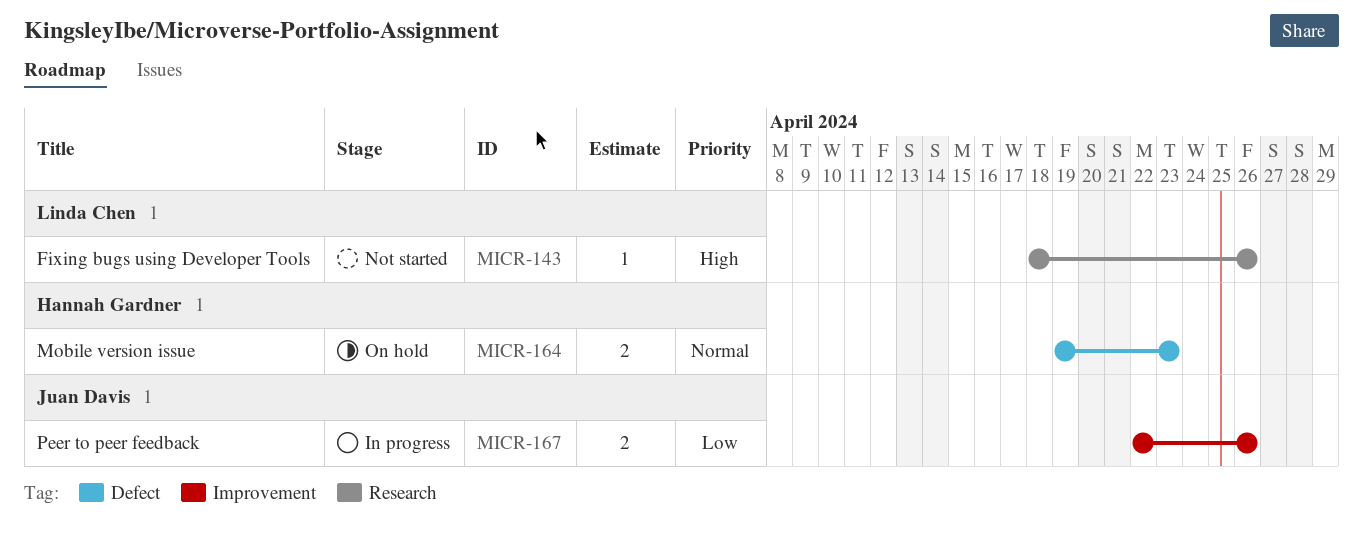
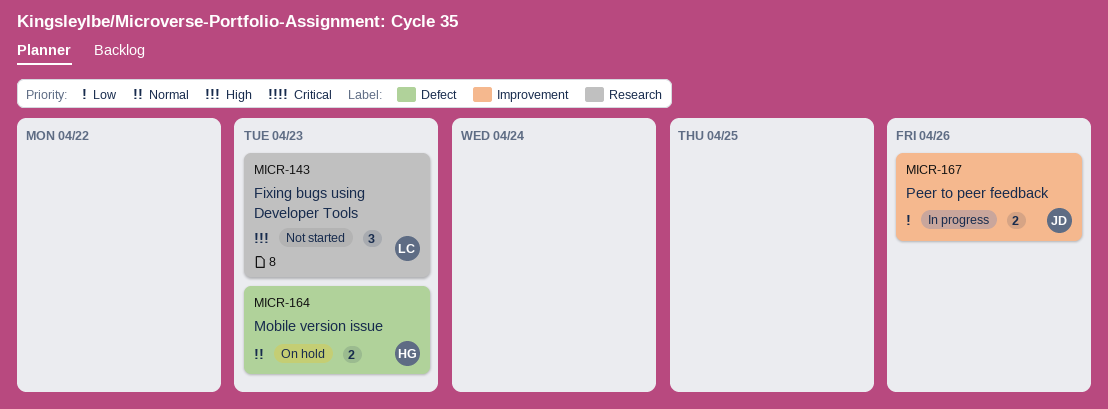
MICR-143, estimate: 1 -> 3
MICR-143, due: Apr 26 -> Apr 23

